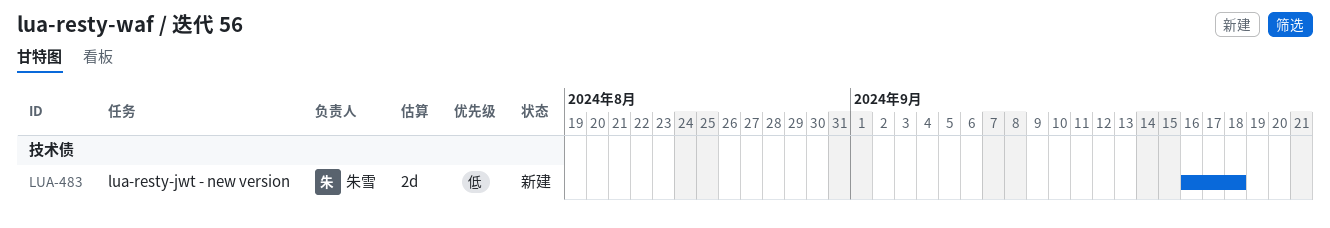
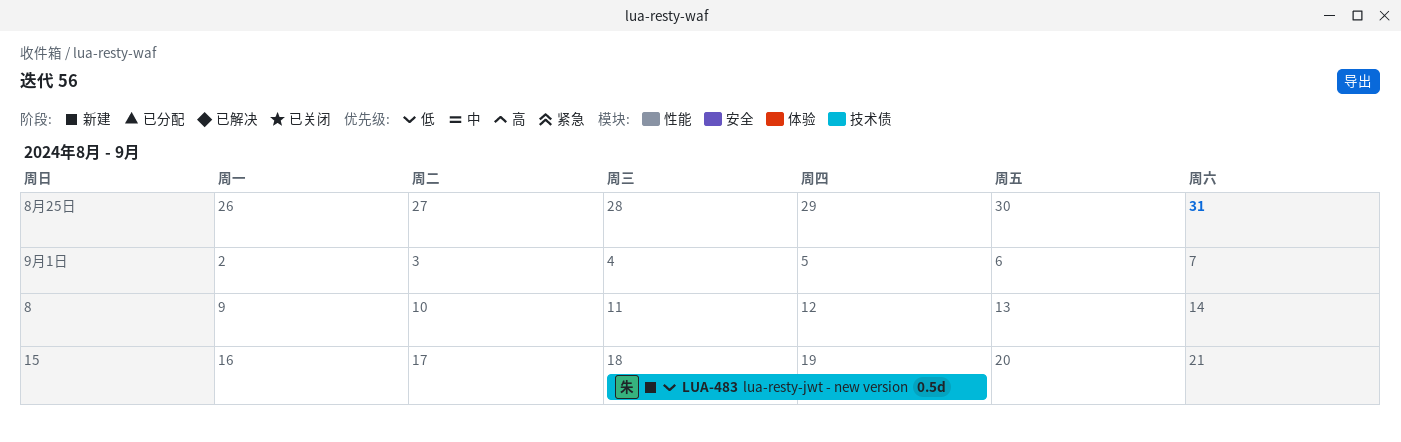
LUA-483, estimate: 2d -> 0.5d
LUA-483, start: Sep 16 -> Sep 18
LUA-483, due: Sep 18 -> Sep 19

